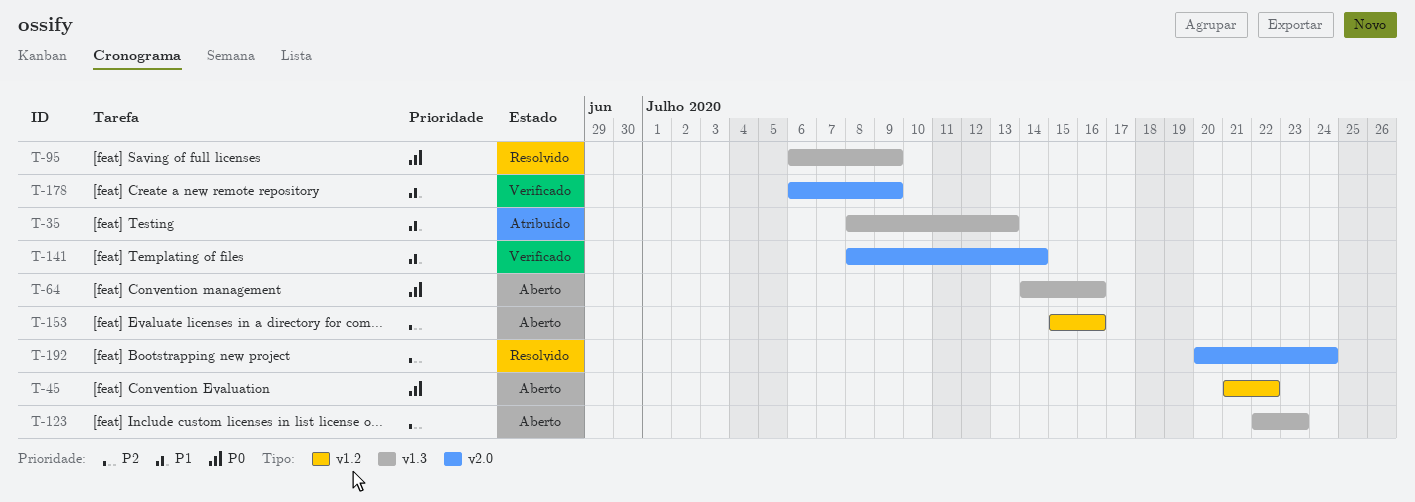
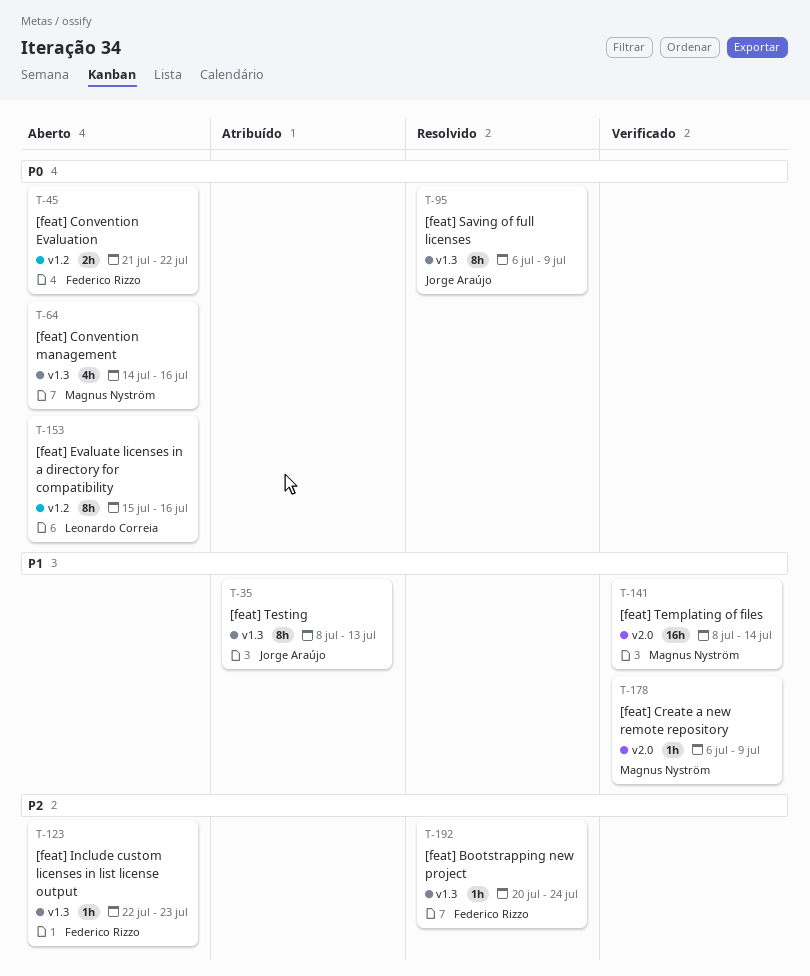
T-153, priority: P2 -> P0
T-192, label: v2.0 -> v1.3

